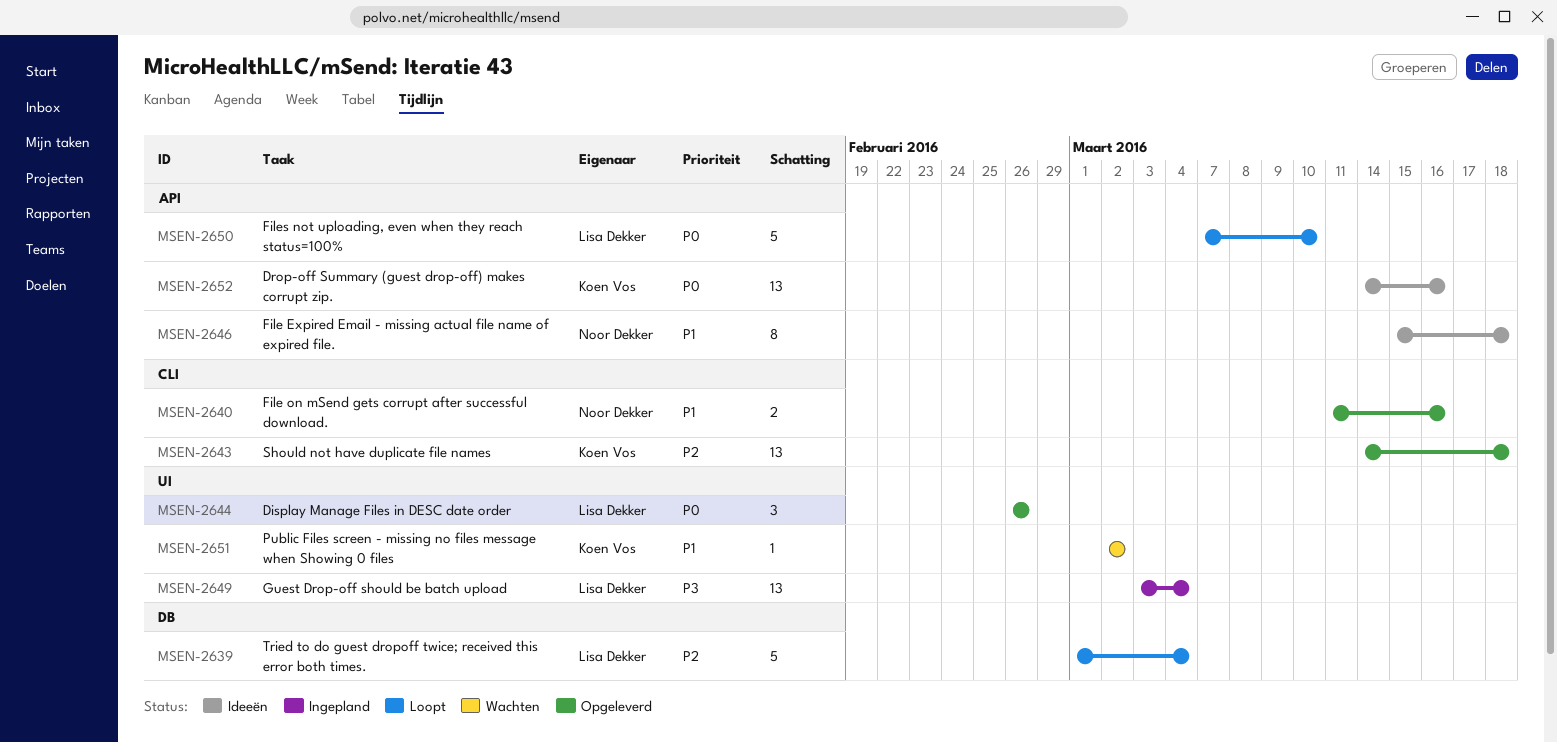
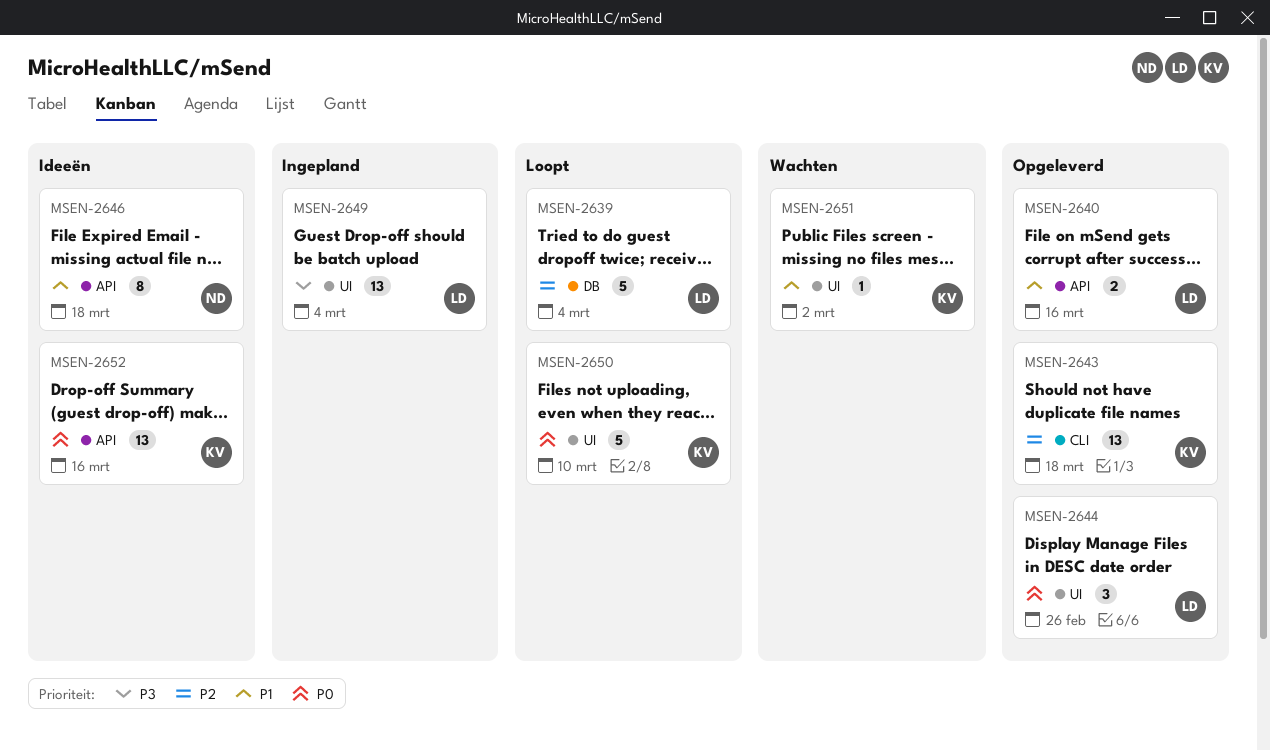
MSEN-2640, owner: Noor Dekker -> Lisa Dekker
MSEN-2640, label: CLI -> API
MSEN-2650, owner: Lisa Dekker -> Koen Vos
MSEN-2650, label: API -> UI

